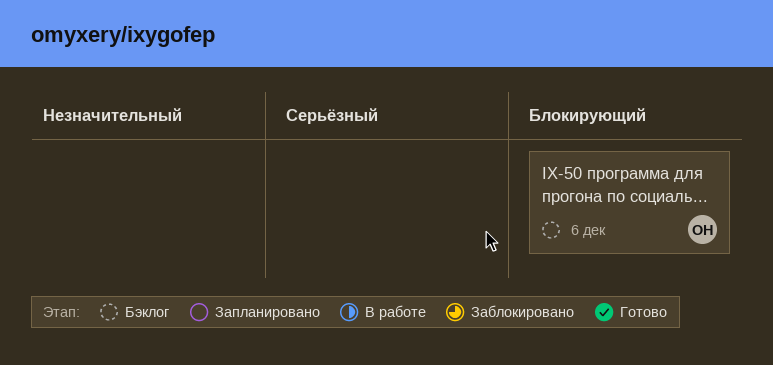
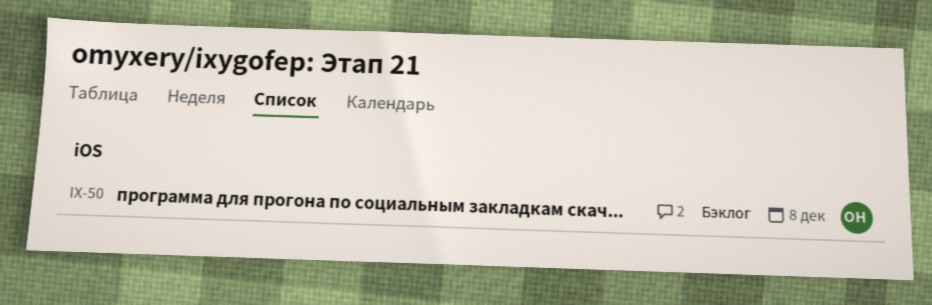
IX-50, due: Dec 6 -> Dec 8

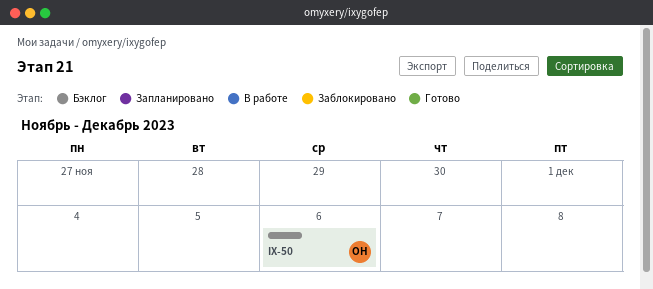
IX-50, due: Dec 8 -> Dec 6

